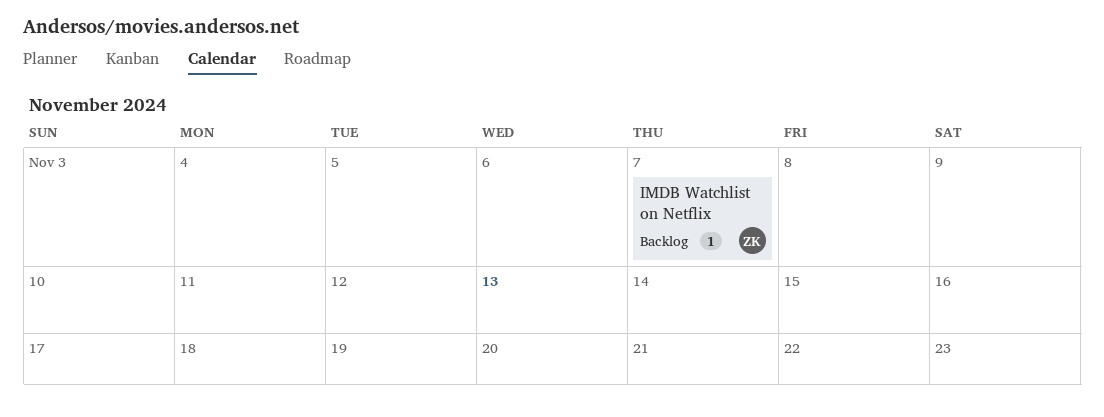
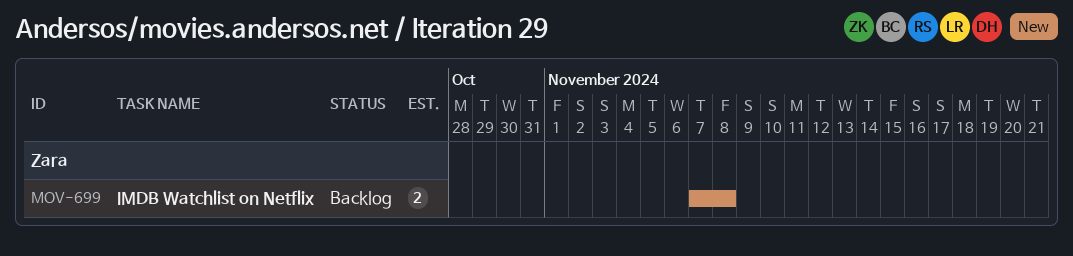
IMDB Watchlist on Netflix, estimate: 1 -> 2
IMDB Watchlist on Netflix, due: Nov 7 -> Nov 8

